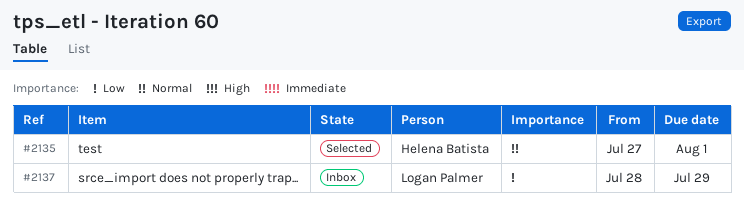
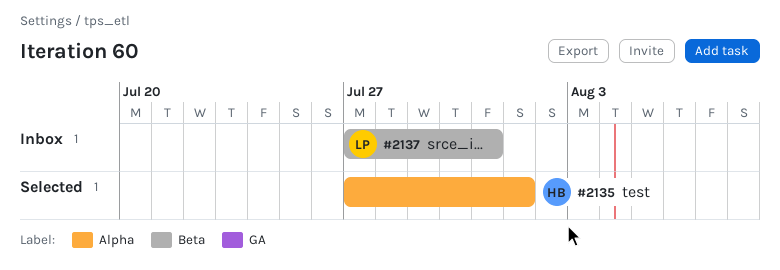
#2137, start: Jul 28 -> Jul 27
#2137, due: Jul 29 -> Jul 31

